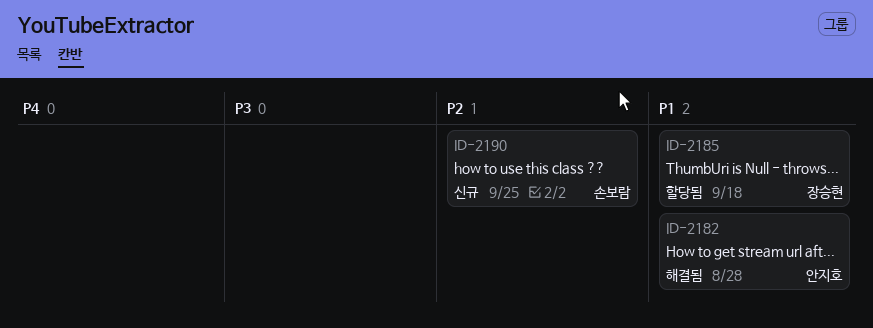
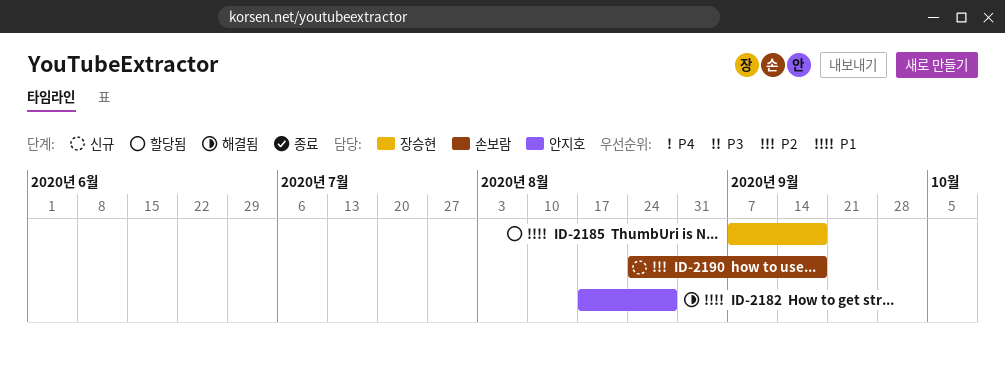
ID-2190, due: Sep 25 -> Sep 18

